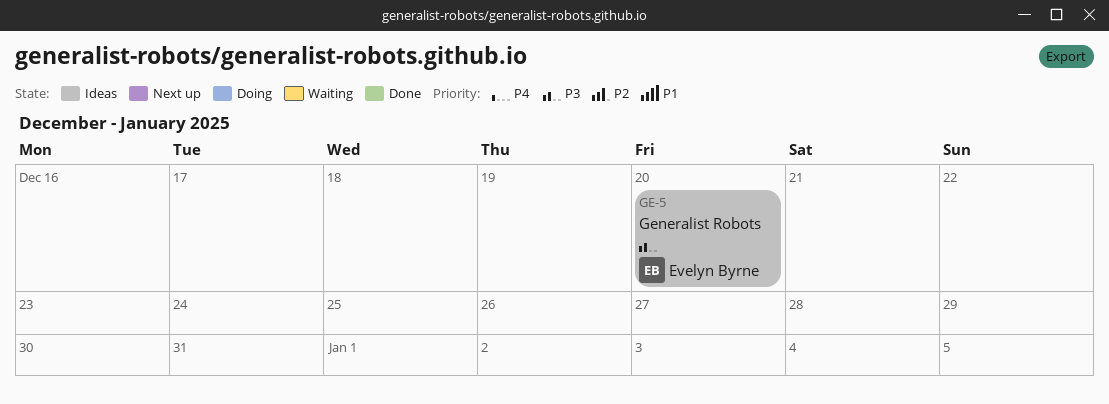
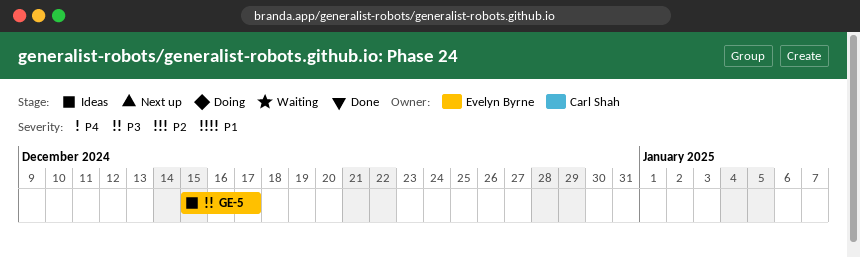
GE-5, due: Dec 20 -> Dec 17

